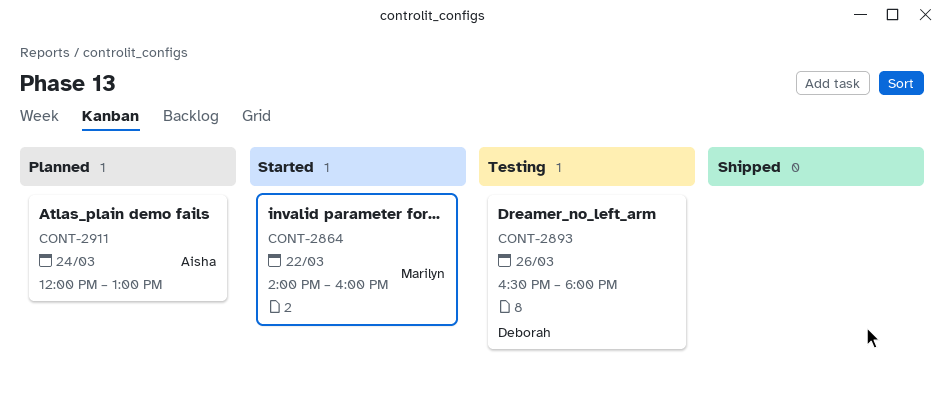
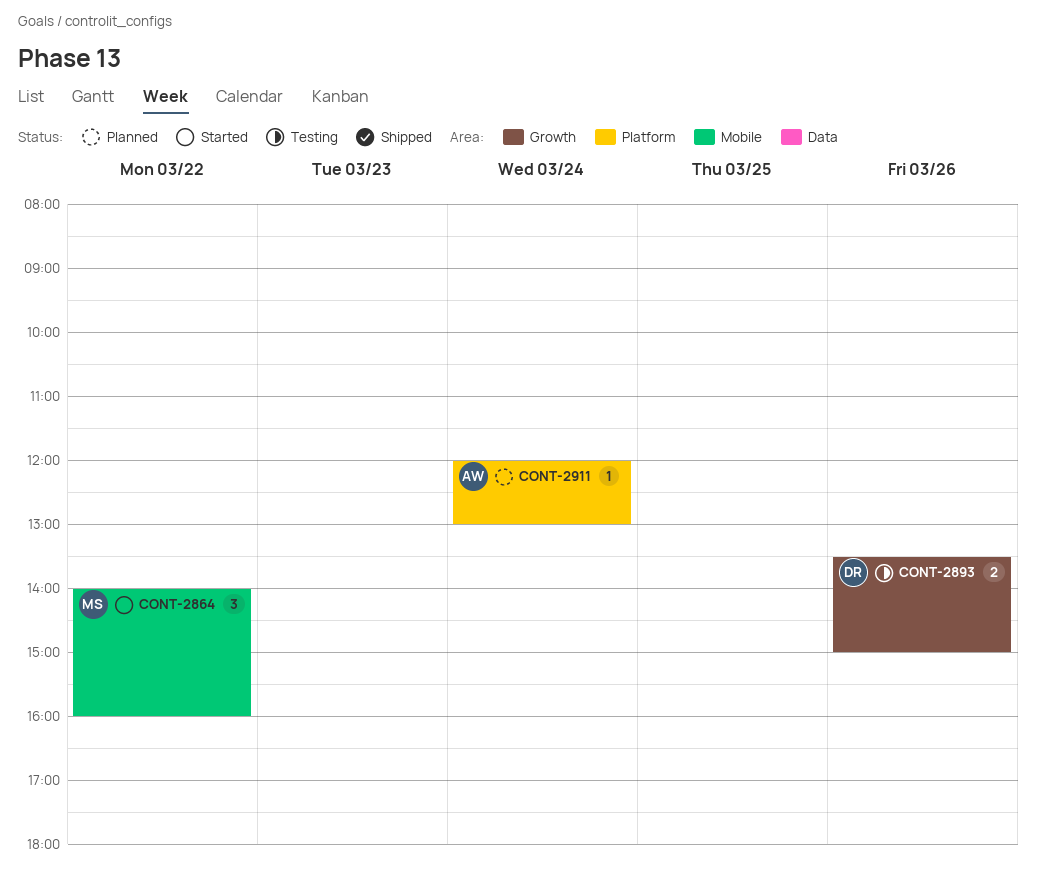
CONT-2893, begins: 16:30 -> 13:30
CONT-2893, ends: 18:00 -> 15:00

